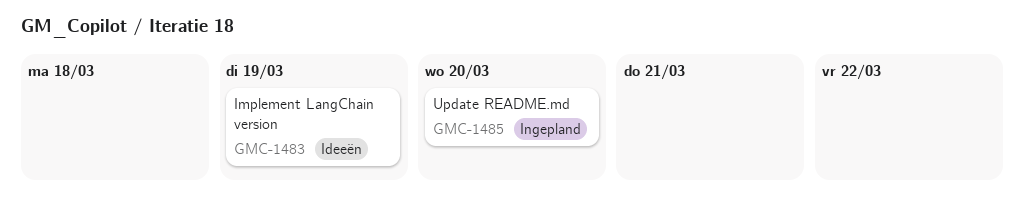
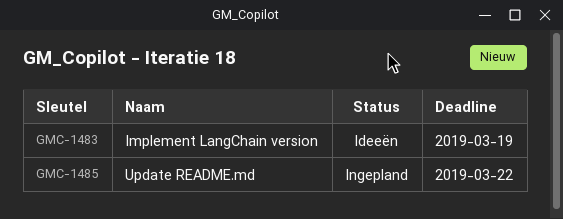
GMC-1485, due: Mar 20 -> Mar 22

